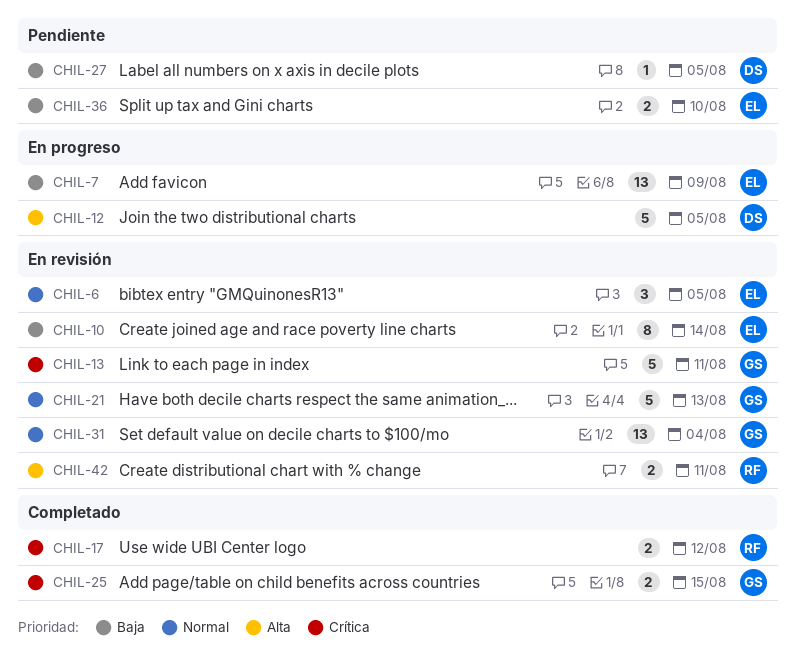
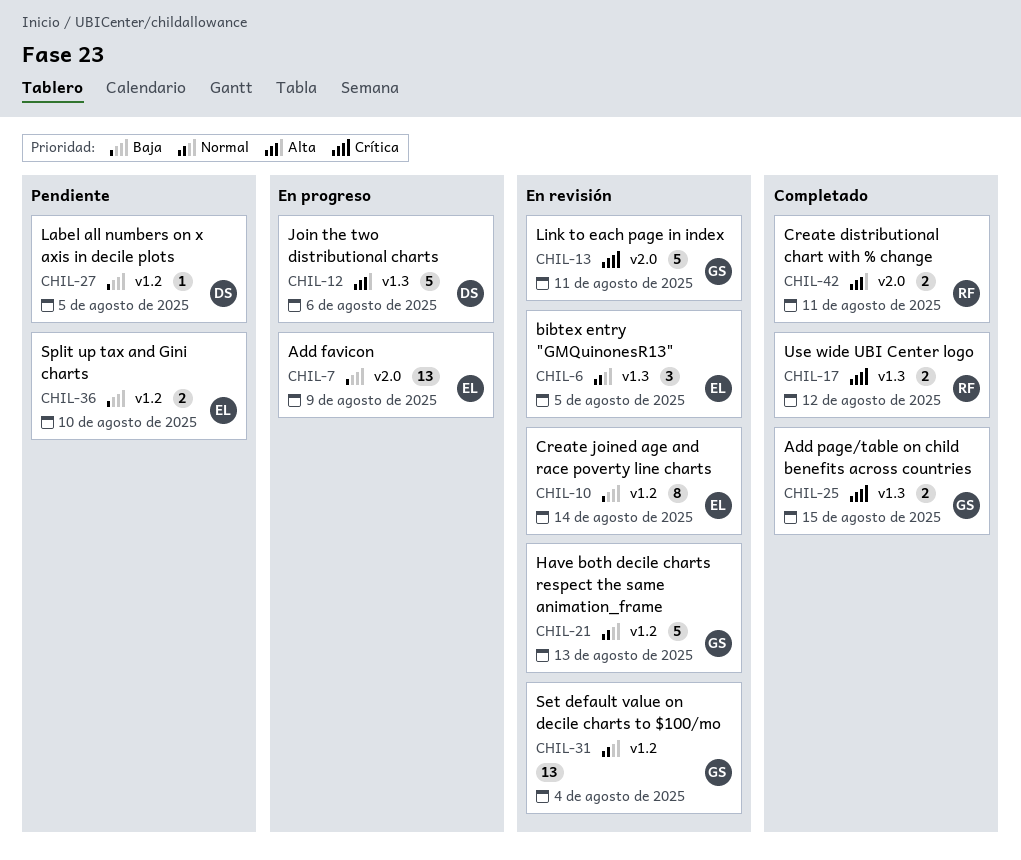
CHIL-12, due: Aug 5 -> Aug 6
CHIL-42, status: En revisión -> Completado

